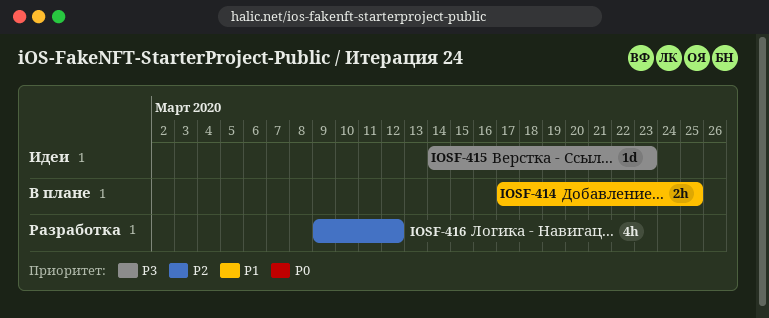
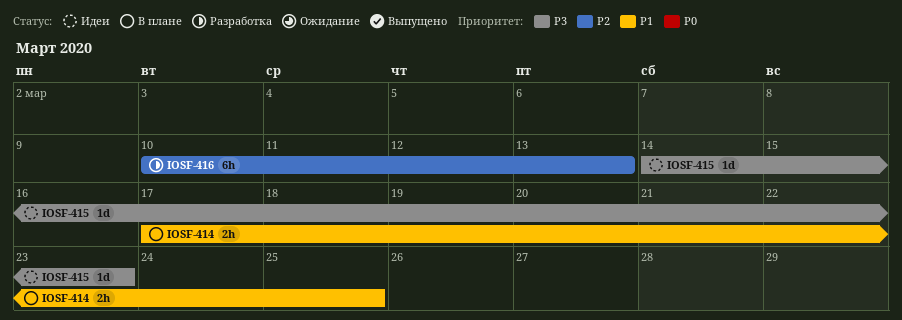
IOSF-416, estimate: 4h -> 6h
IOSF-416, start: Mar 9 -> Mar 10
IOSF-416, due: Mar 12 -> Mar 13

